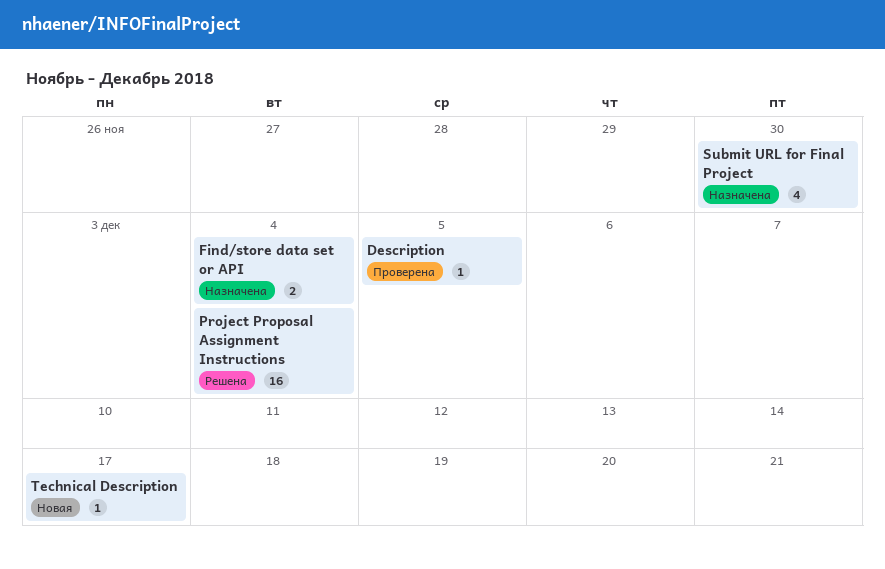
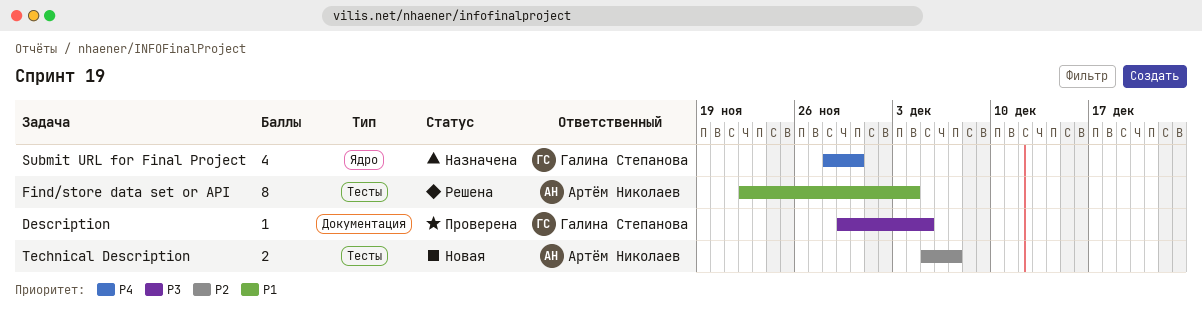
Find/store data set or API, status: Назначена -> Решена
Find/store data set or API, estimate: 2 -> 8
Project Proposal Assignment Instructions: present -> none
Technical Description, estimate: 1 -> 2
Technical Description, due: Dec 17 -> Dec 7

